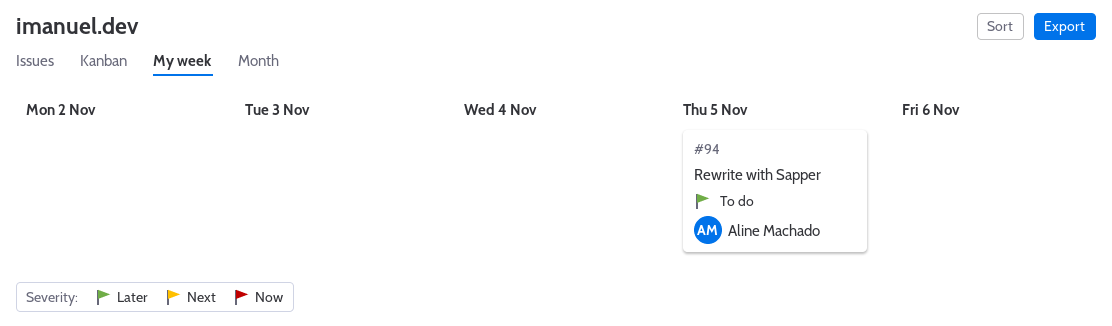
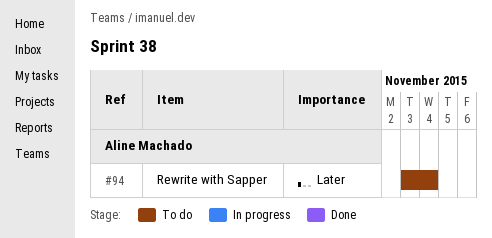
#94, due: Nov 5 -> Nov 4

